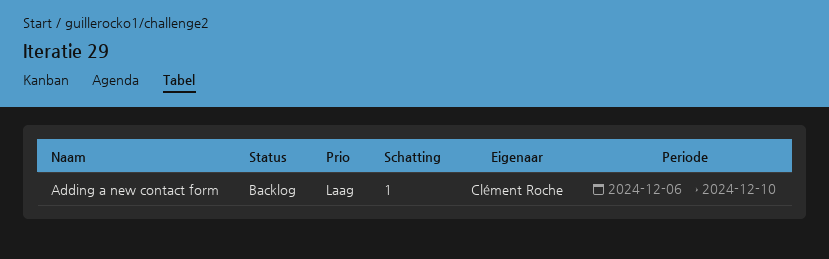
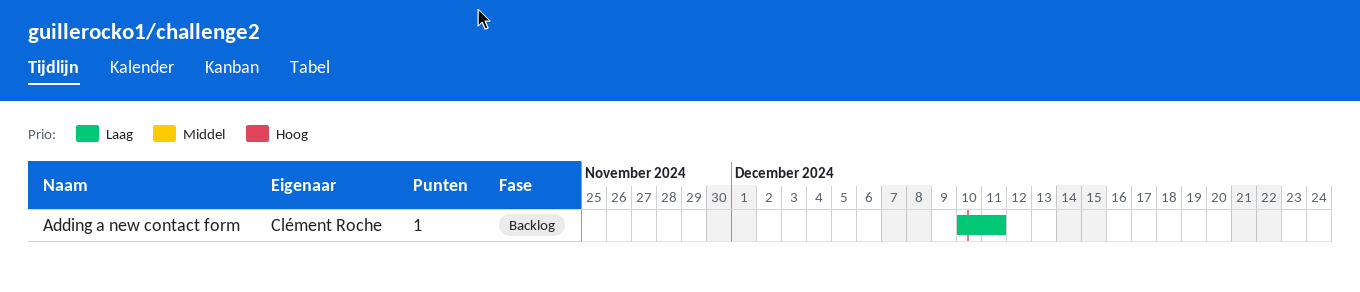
Adding a new contact form, start: Dec 6 -> Dec 10
Adding a new contact form, due: Dec 10 -> Dec 11

